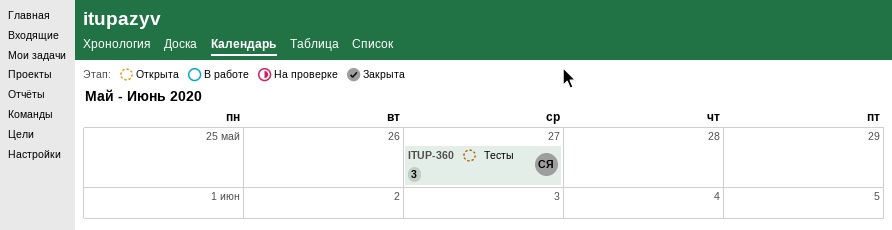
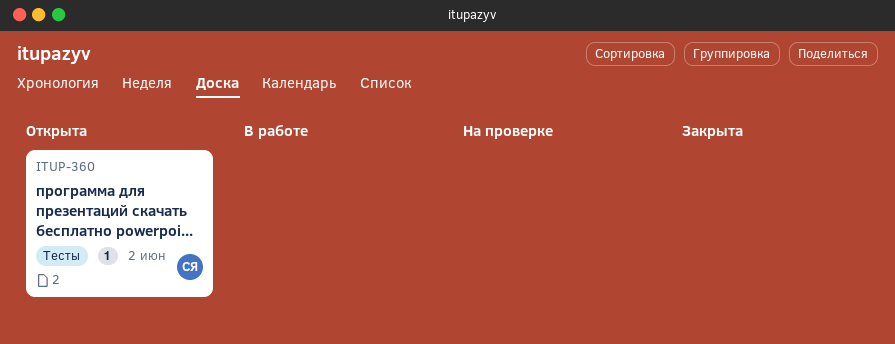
ITUP-360, estimate: 3 -> 1
ITUP-360, due: May 27 -> Jun 2

